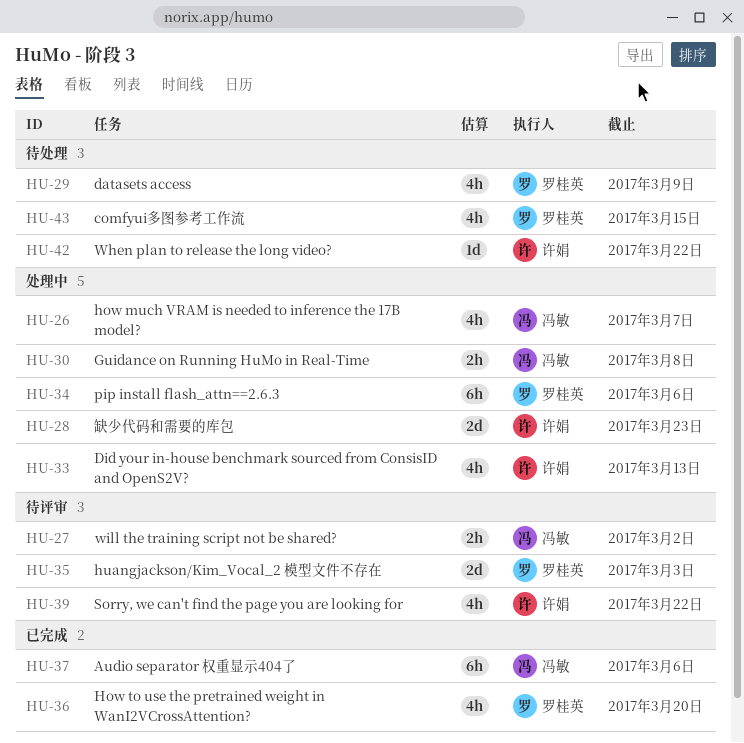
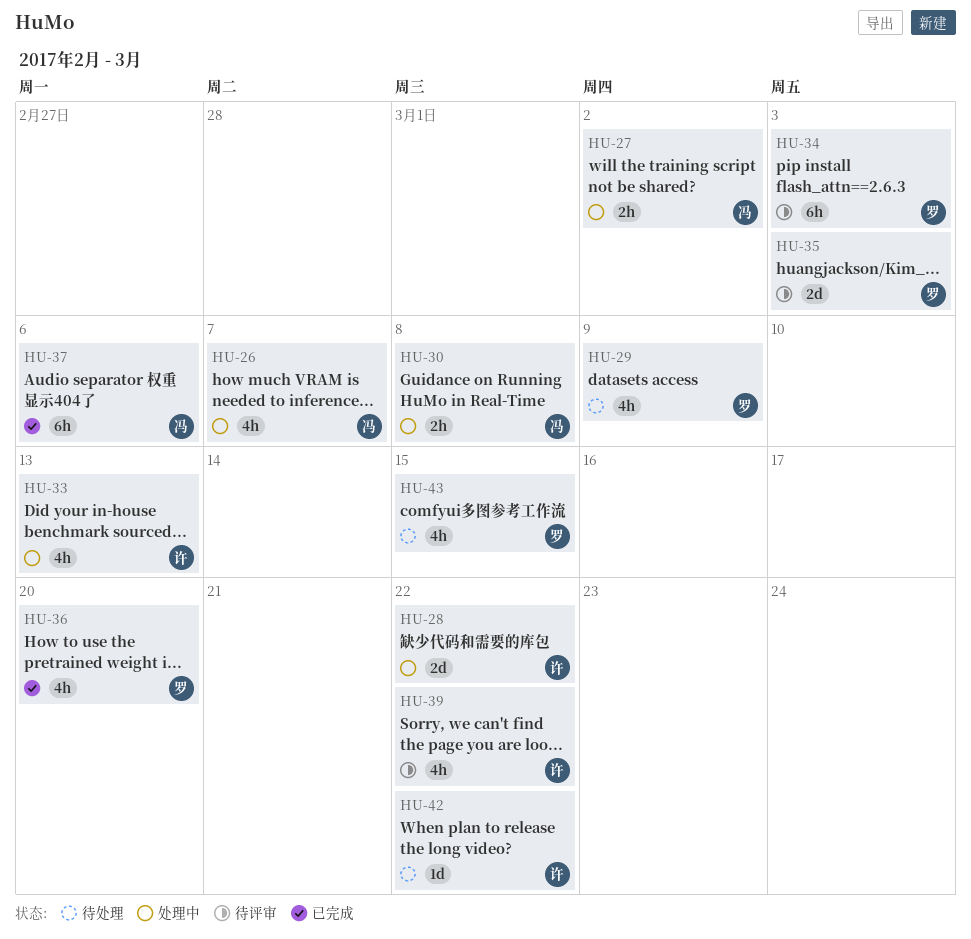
HU-27, status: 待评审 -> 处理中
HU-28, due: Mar 23 -> Mar 22
HU-34, status: 处理中 -> 待评审
HU-34, due: Mar 6 -> Mar 3

